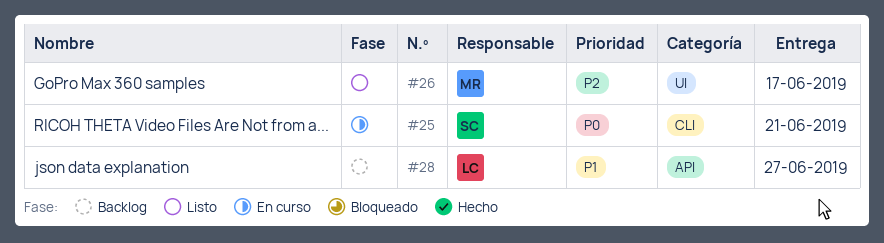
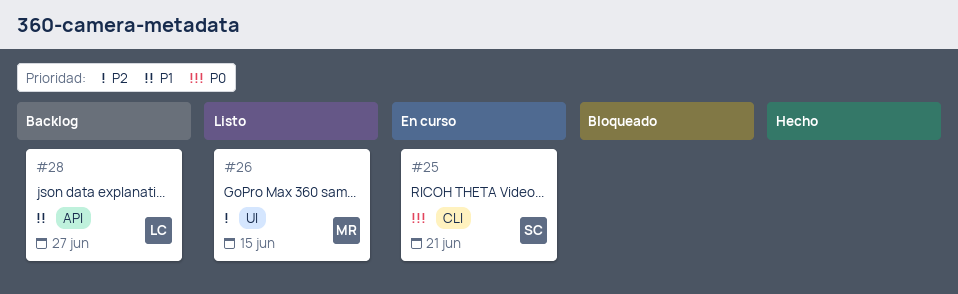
#26, due: Jun 17 -> Jun 15

